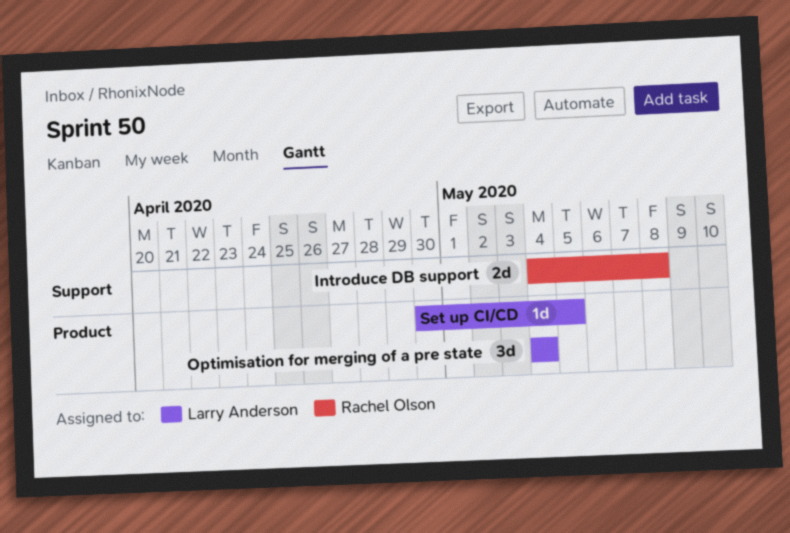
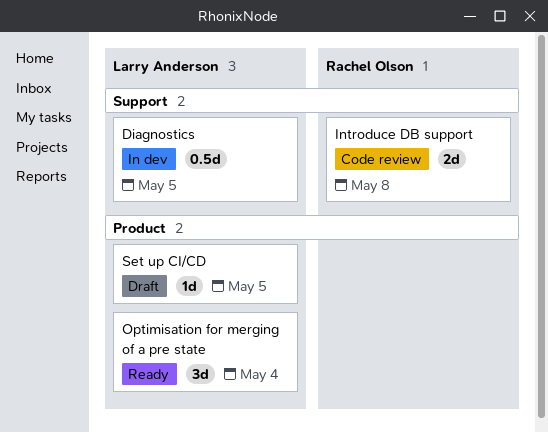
Diagnostics: none -> present

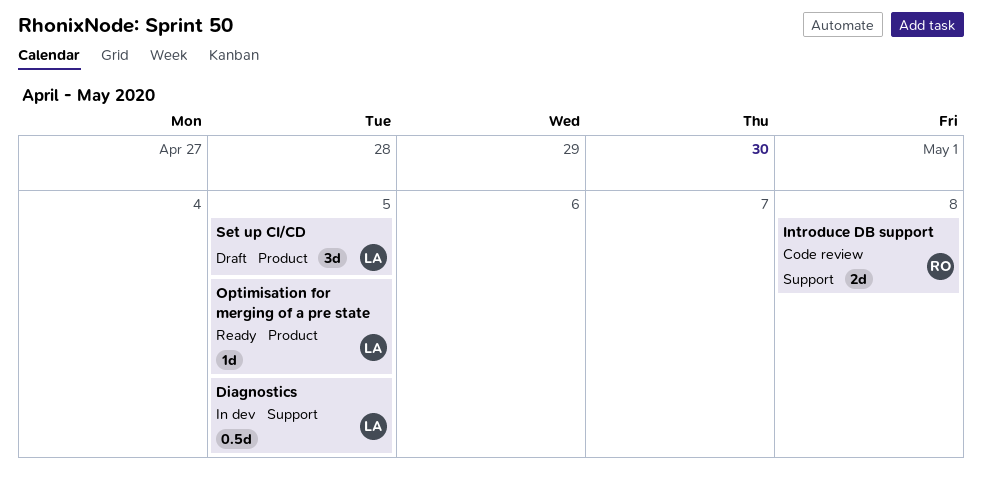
Optimisation for merging of a pre state, estimate: 3d -> 1d
Optimisation for merging of a pre state, due: May 4 -> May 5
Set up CI/CD, estimate: 1d -> 3d

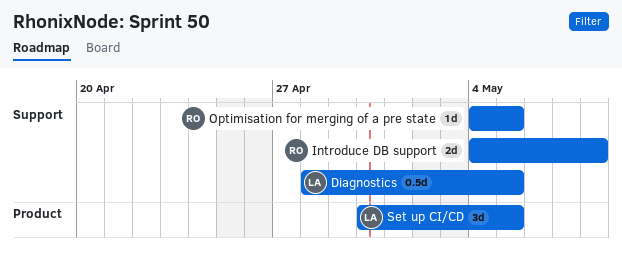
Optimisation for merging of a pre state, owner: LA -> RO
Optimisation for merging of a pre state, label: Product -> Support

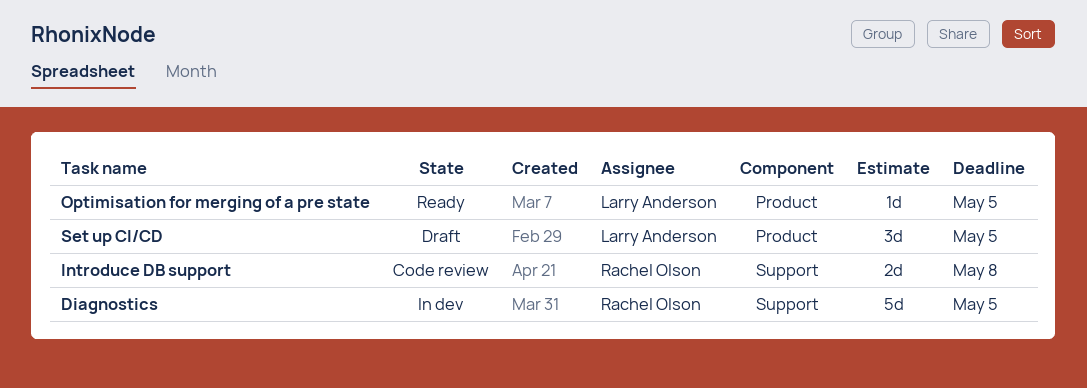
Diagnostics, owner: Larry Anderson -> Rachel Olson
Diagnostics, estimate: 0.5d -> 5d
Optimisation for merging of a pre state, owner: Rachel Olson -> Larry Anderson
Optimisation for merging of a pre state, label: Support -> Product

